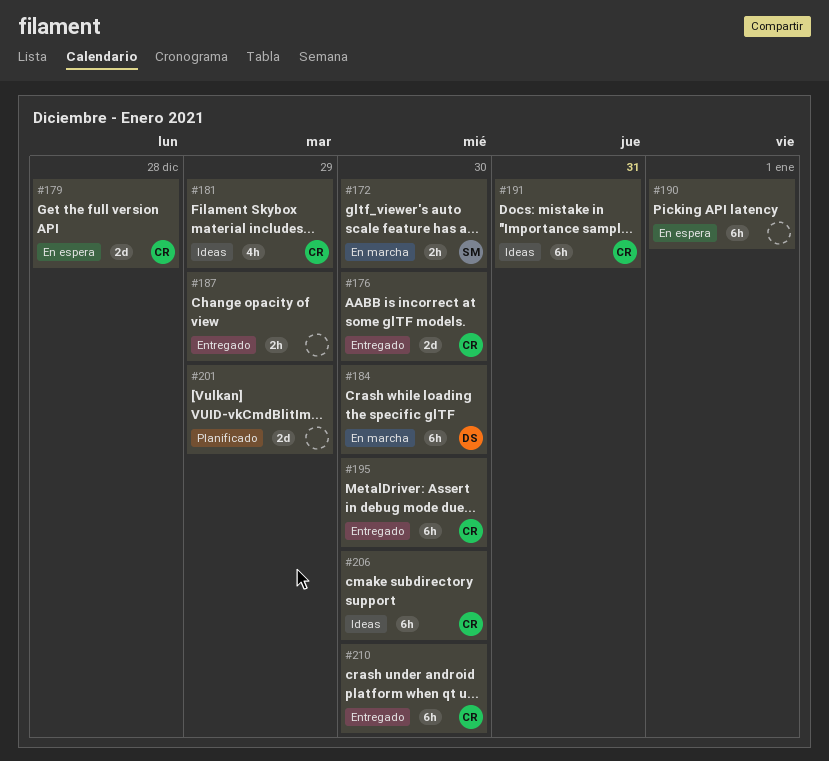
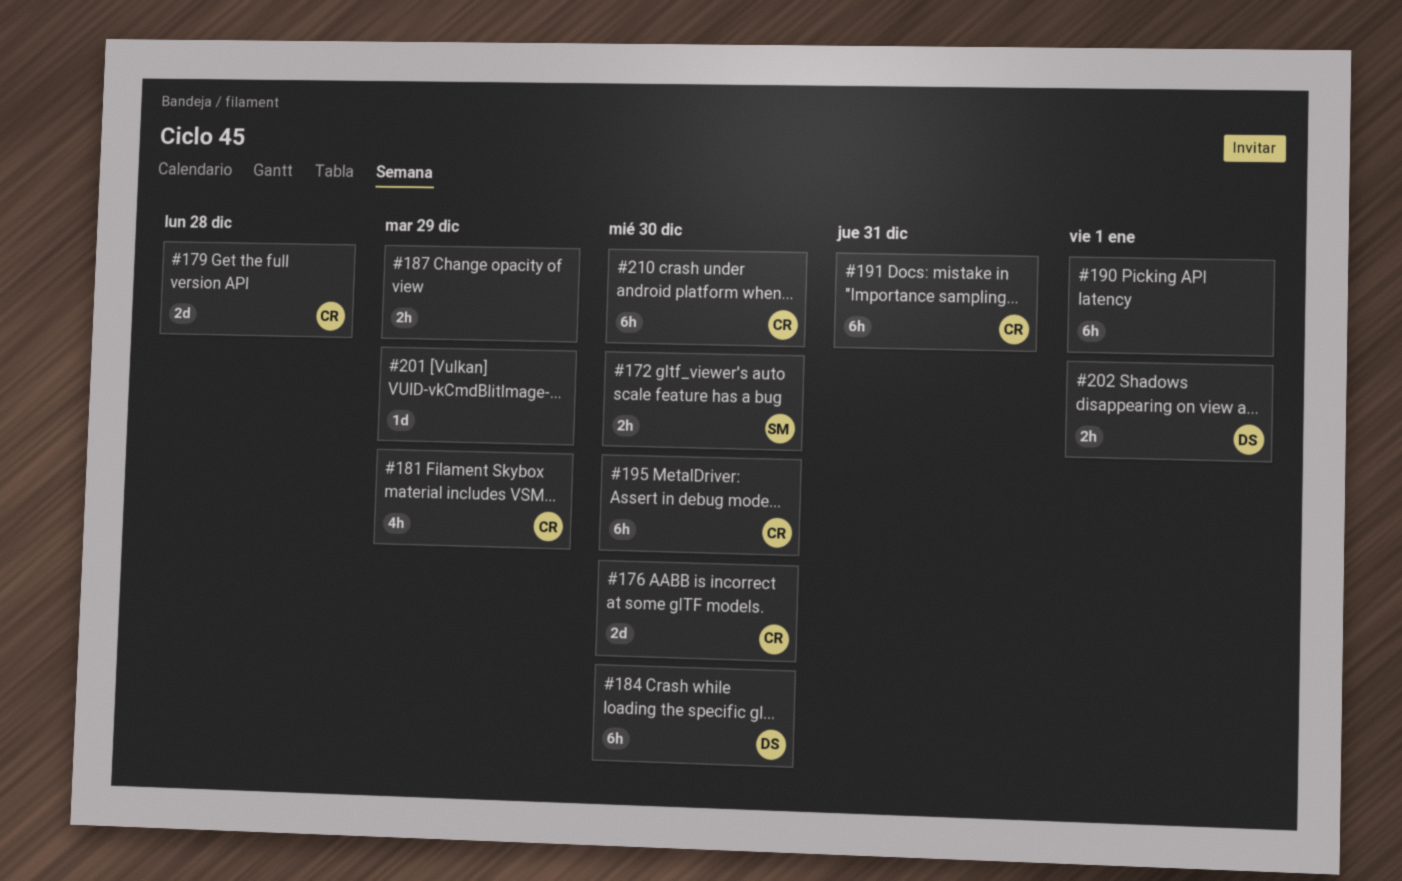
#201, estimate: 2d -> 1d
#202: none -> present
#206: present -> none

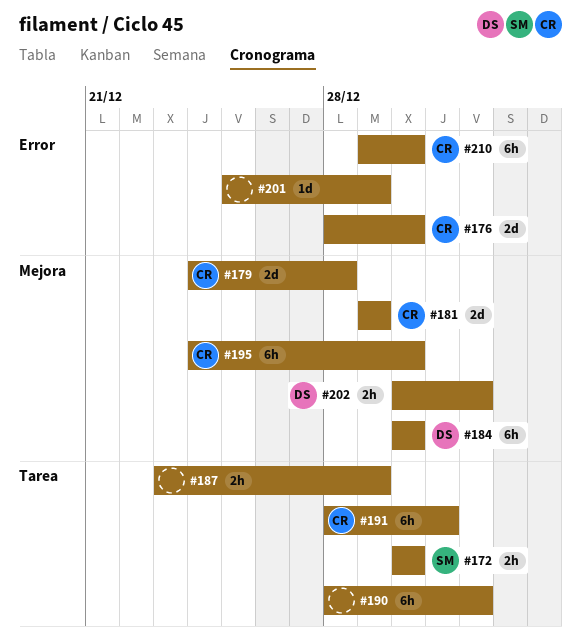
#181, estimate: 4h -> 2d

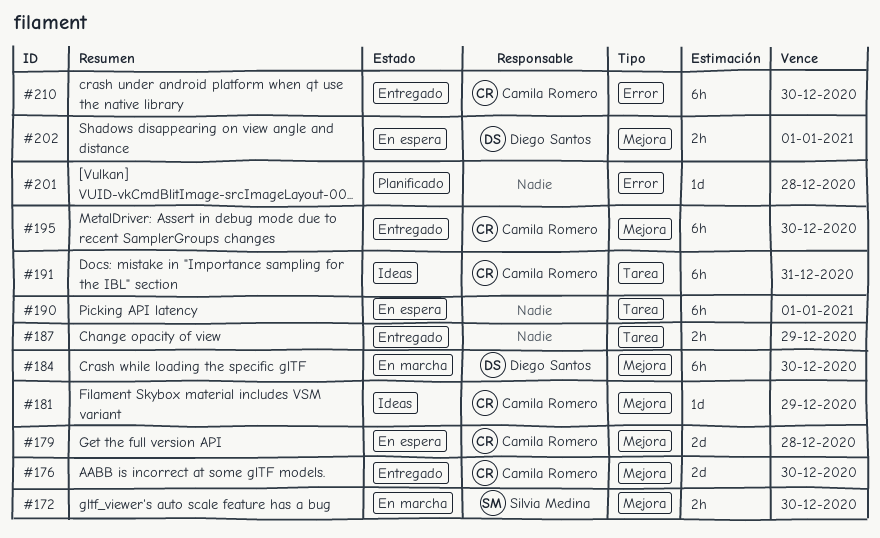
#172, label: Tarea -> Mejora
#176, label: Error -> Mejora
#181, estimate: 2d -> 1d
#201, due: Dec 29 -> Dec 28

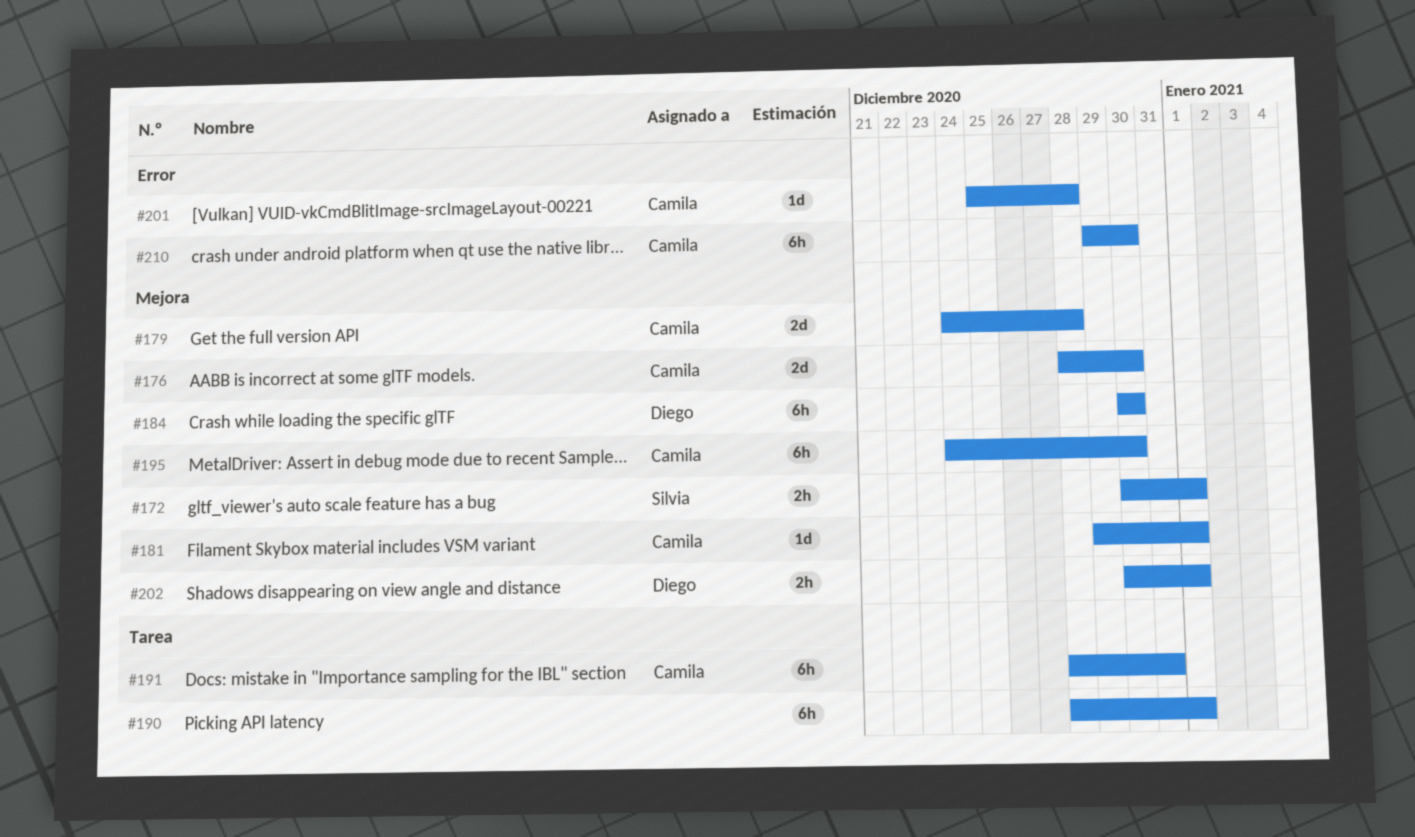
#172, due: Dec 30 -> Jan 1
#181, due: Dec 29 -> Jan 1
#187: present -> none
#201, owner: none -> Camila Romero

